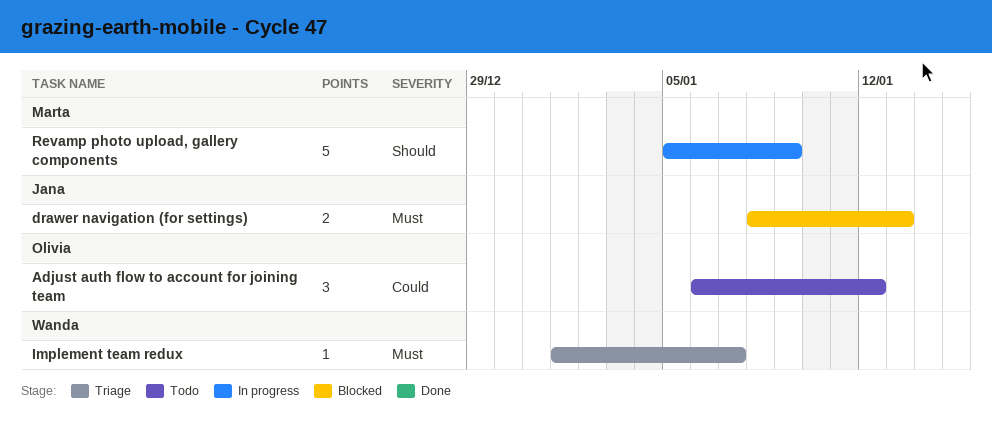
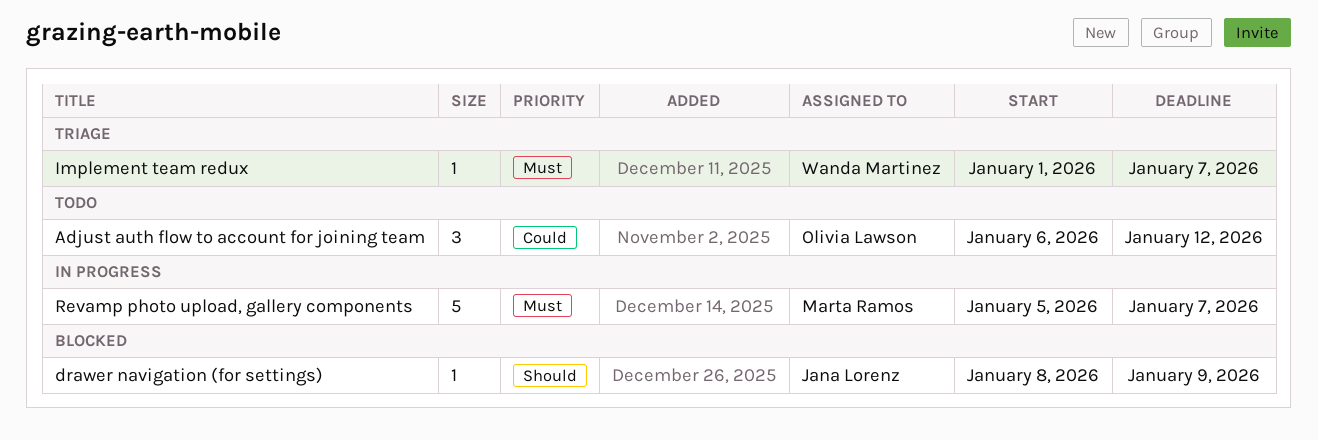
drawer navigation (for settings), priority: Must -> Should
drawer navigation (for settings), estimate: 2 -> 1
drawer navigation (for settings), due: Jan 13 -> Jan 9
Revamp photo upload, gallery components, priority: Should -> Must
Revamp photo upload, gallery components, due: Jan 9 -> Jan 7

